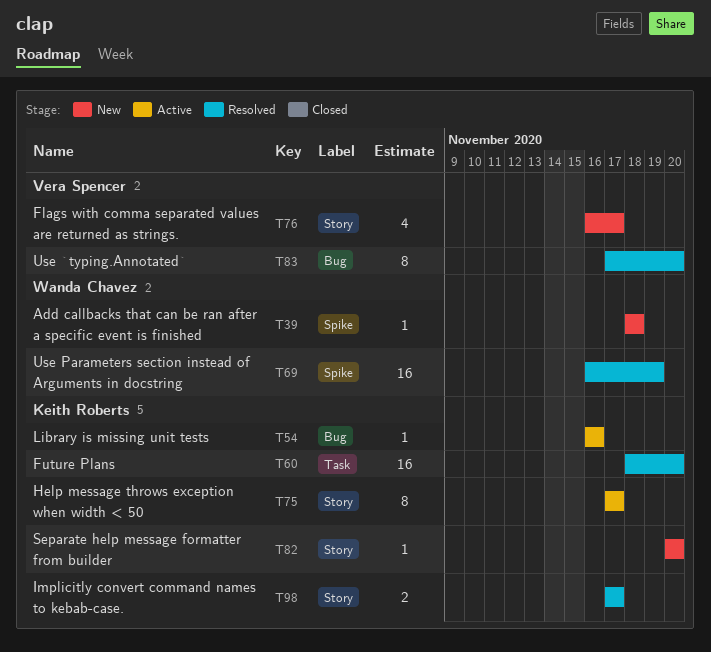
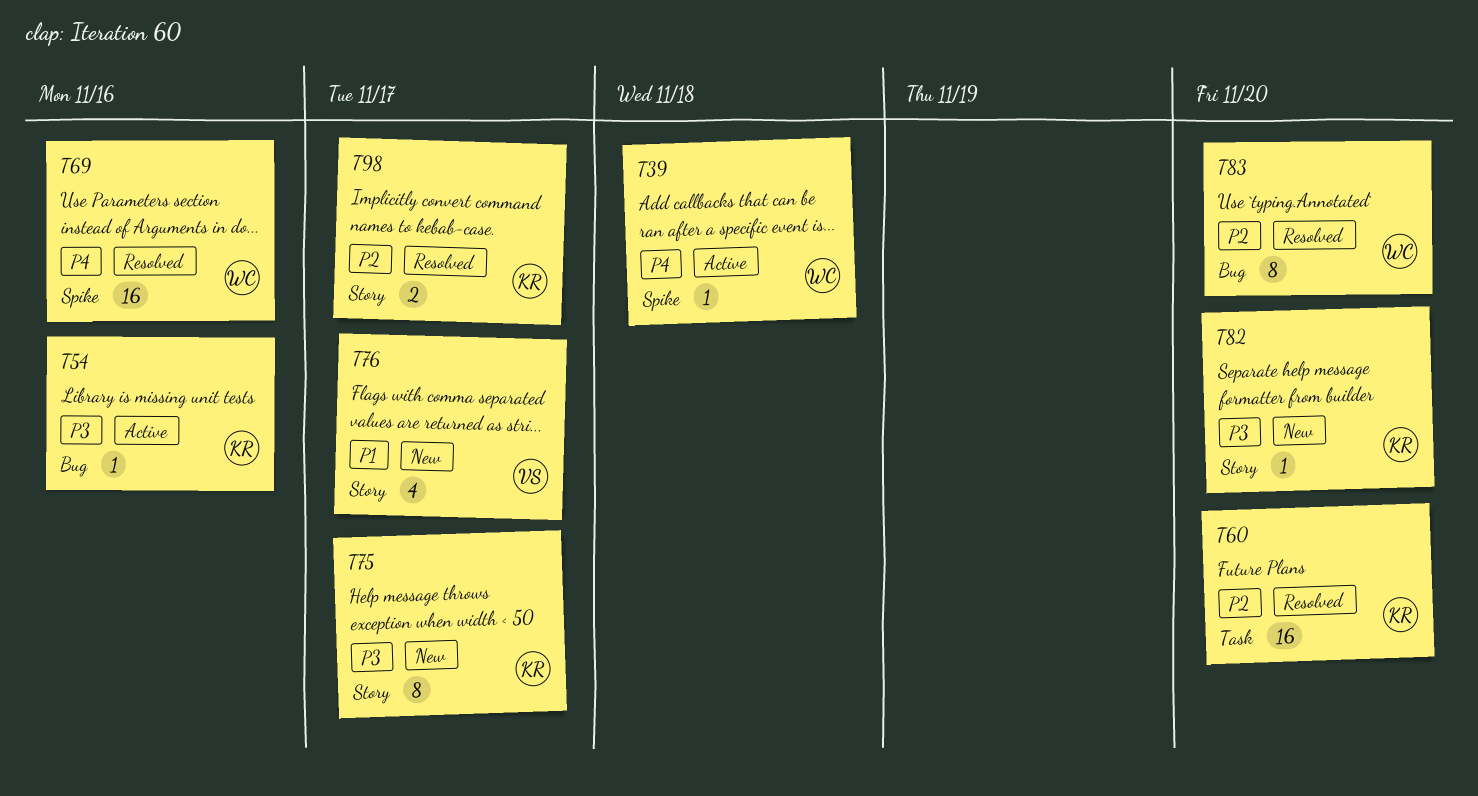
T39, status: New -> Active
T69, due: Nov 19 -> Nov 16
T75, status: Active -> New
T83, owner: Vera Spencer -> Wanda Chavez

